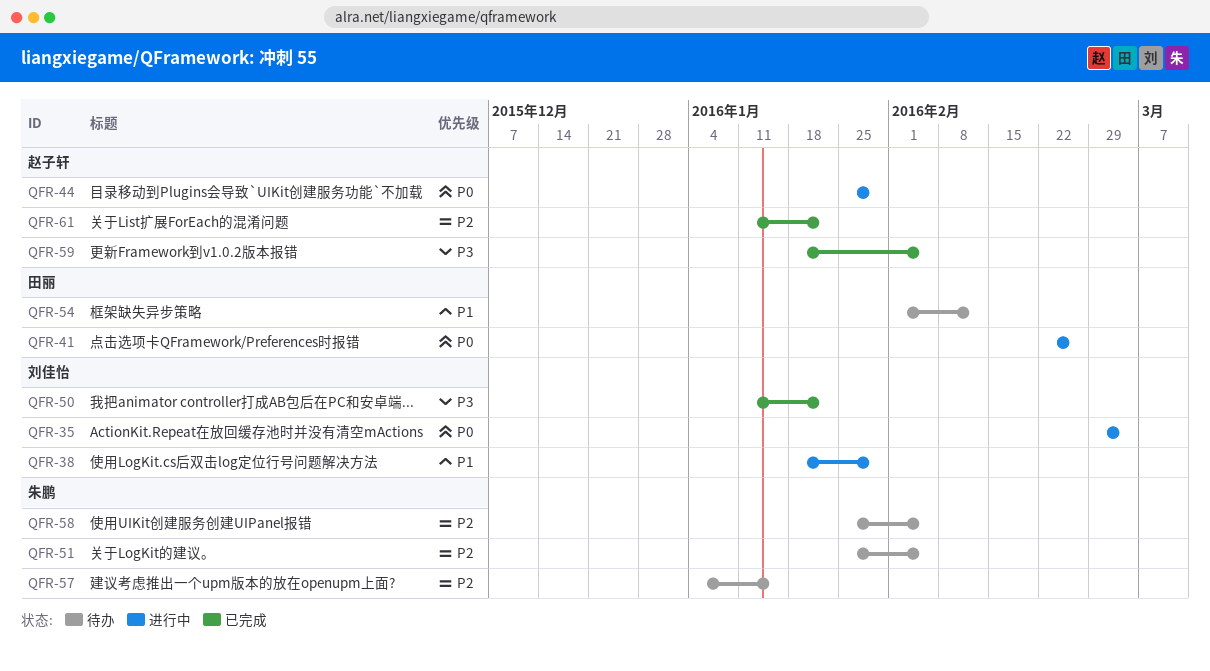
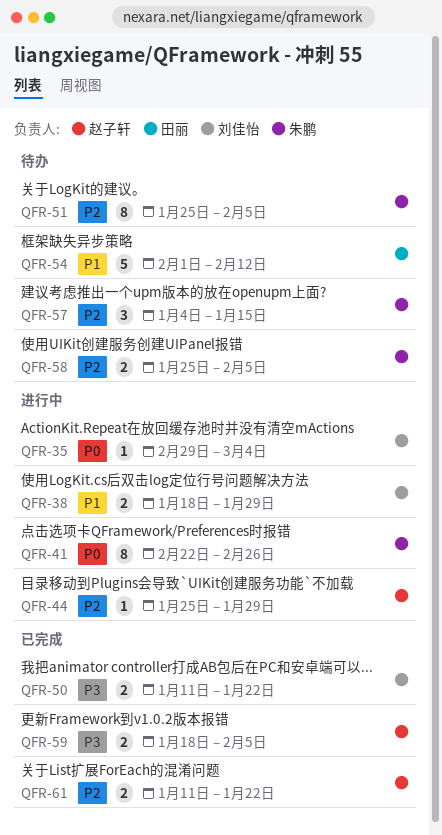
QFR-41, owner: 田丽 -> 朱鹏
QFR-44, priority: P0 -> P2

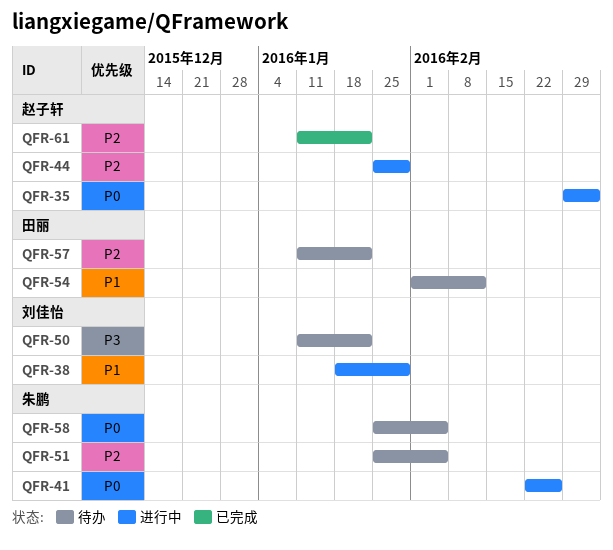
QFR-35, owner: 刘佳怡 -> 赵子轩
QFR-50, status: 已完成 -> 待办
QFR-57, owner: 朱鹏 -> 田丽
QFR-57, start: Jan 4 -> Jan 11
QFR-57, due: Jan 15 -> Jan 22
QFR-58, priority: P2 -> P0
QFR-59: present -> none

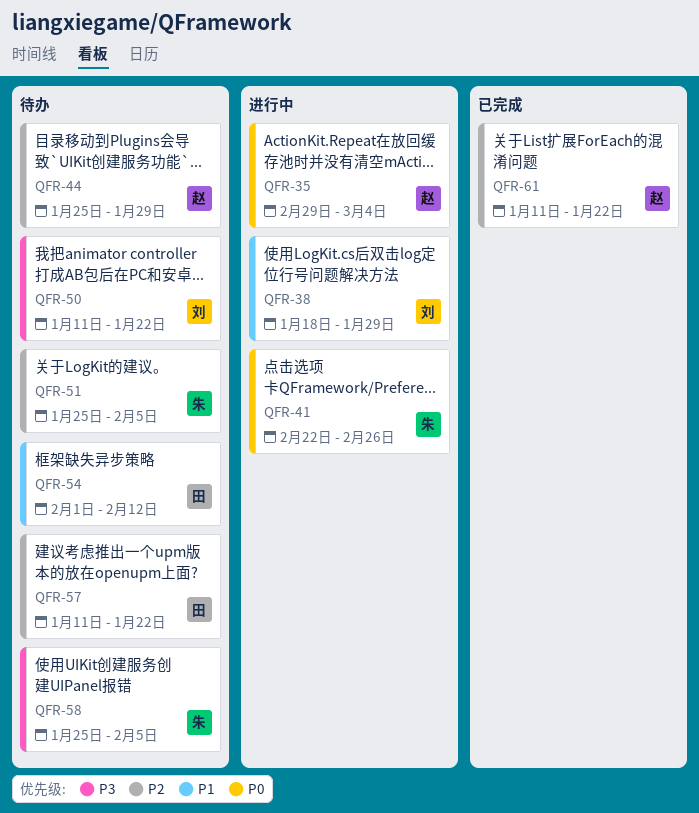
QFR-44, status: 进行中 -> 待办
QFR-58, priority: P0 -> P3

